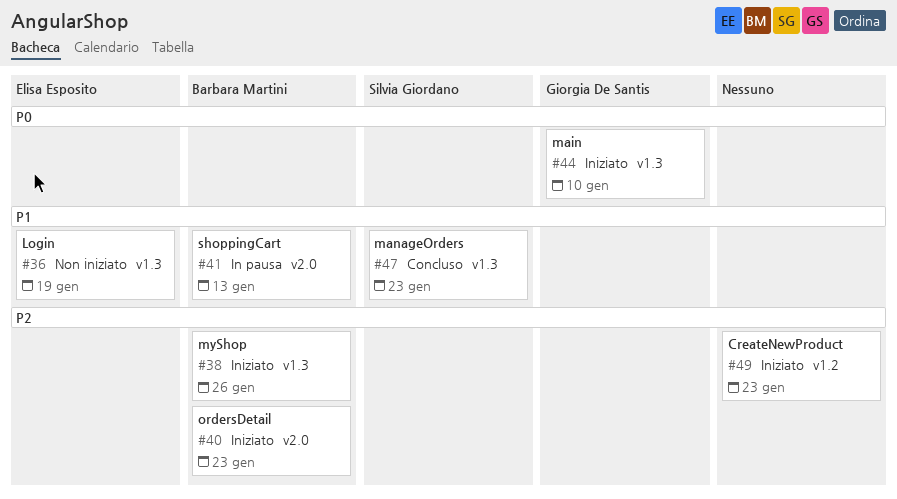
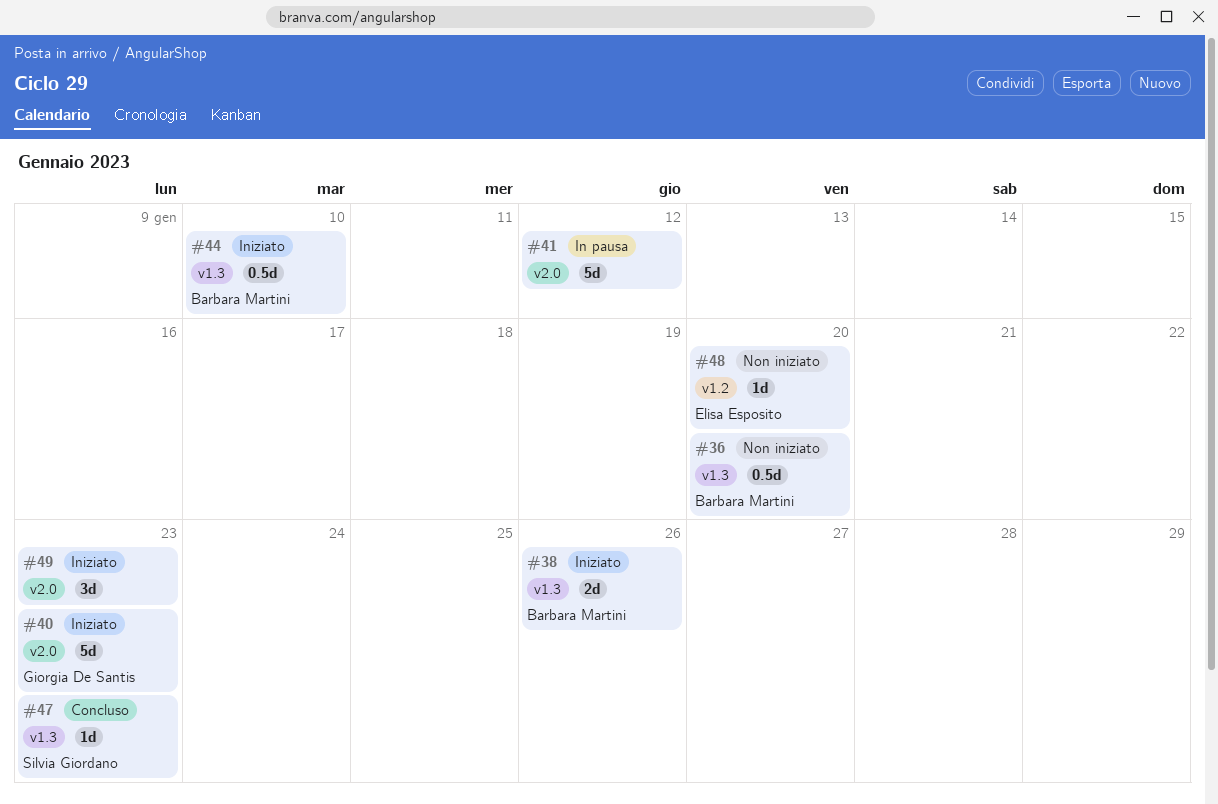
#36, owner: Elisa Esposito -> Barbara Martini
#36, due: Jan 19 -> Jan 20
#40, owner: Barbara Martini -> Giorgia De Santis
#41, owner: Barbara Martini -> none
#41, due: Jan 13 -> Jan 12
#44, owner: Giorgia De Santis -> Barbara Martini
#48: none -> present
#49, label: v1.2 -> v2.0

